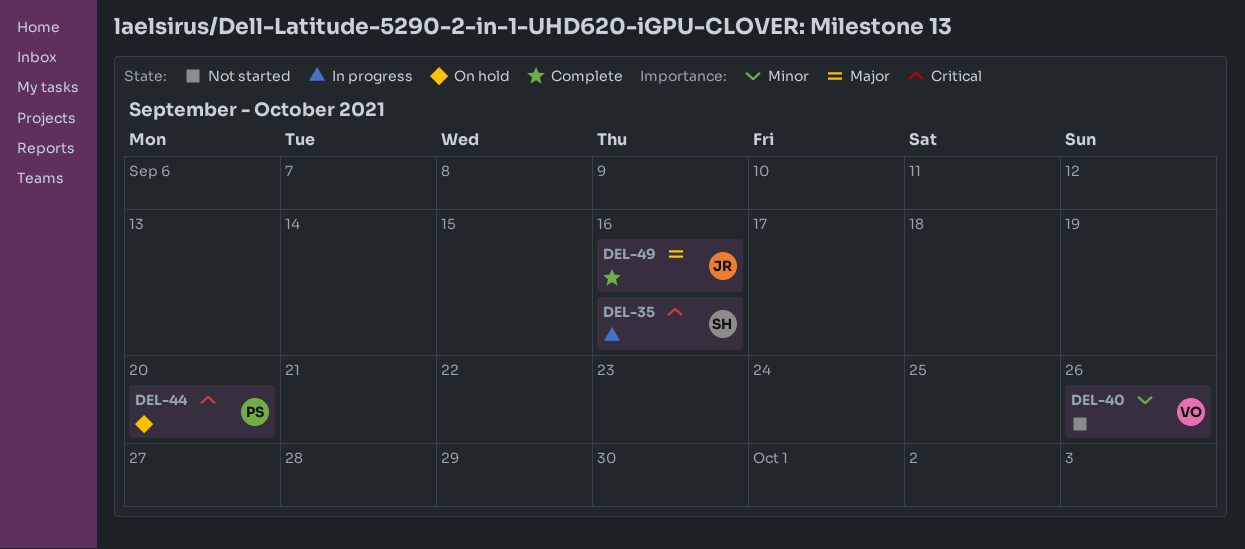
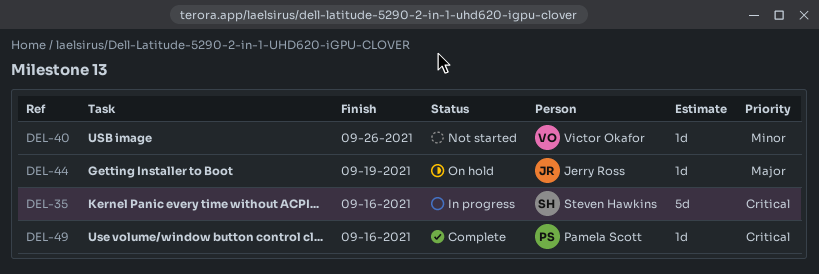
DEL-44, owner: Pamela Scott -> Jerry Ross
DEL-44, priority: Critical -> Major
DEL-44, due: Sep 20 -> Sep 19
DEL-49, owner: Jerry Ross -> Pamela Scott
DEL-49, priority: Major -> Critical

